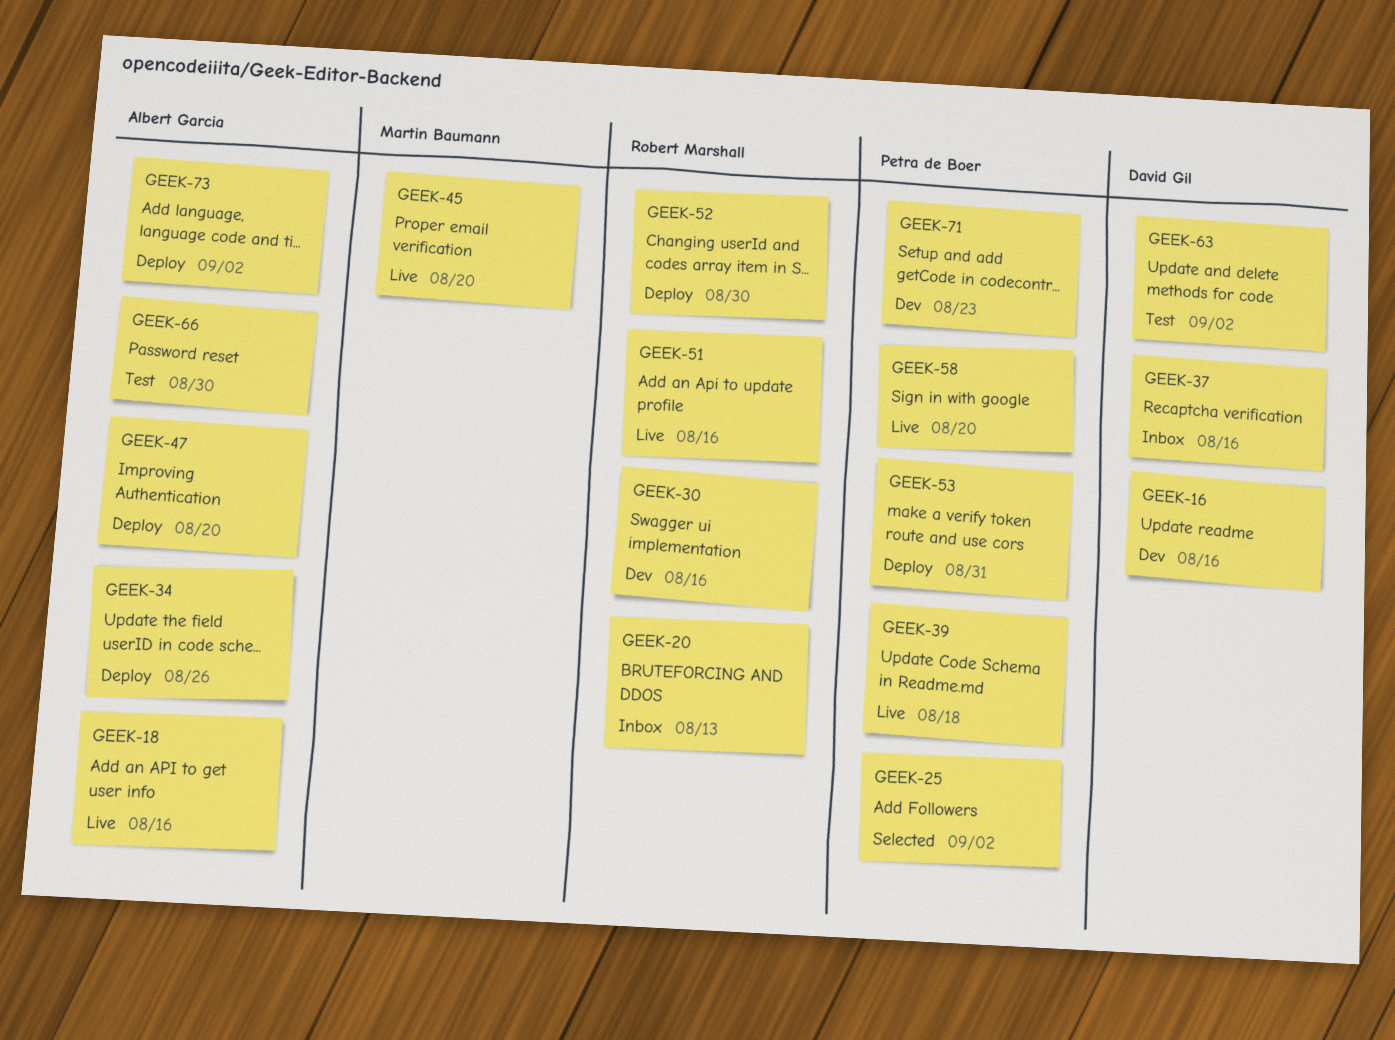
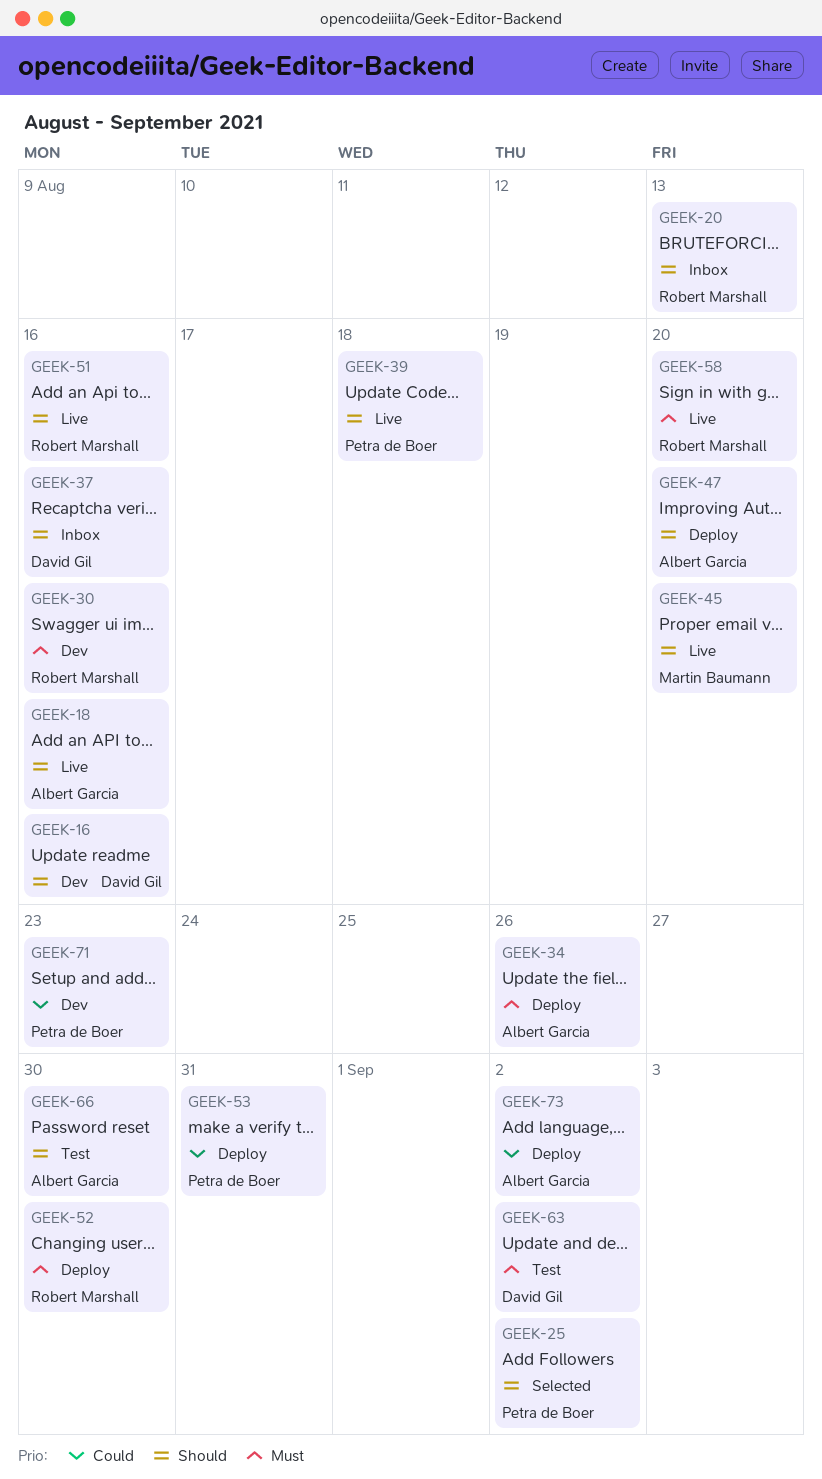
GEEK-58, owner: Petra de Boer -> Robert Marshall

